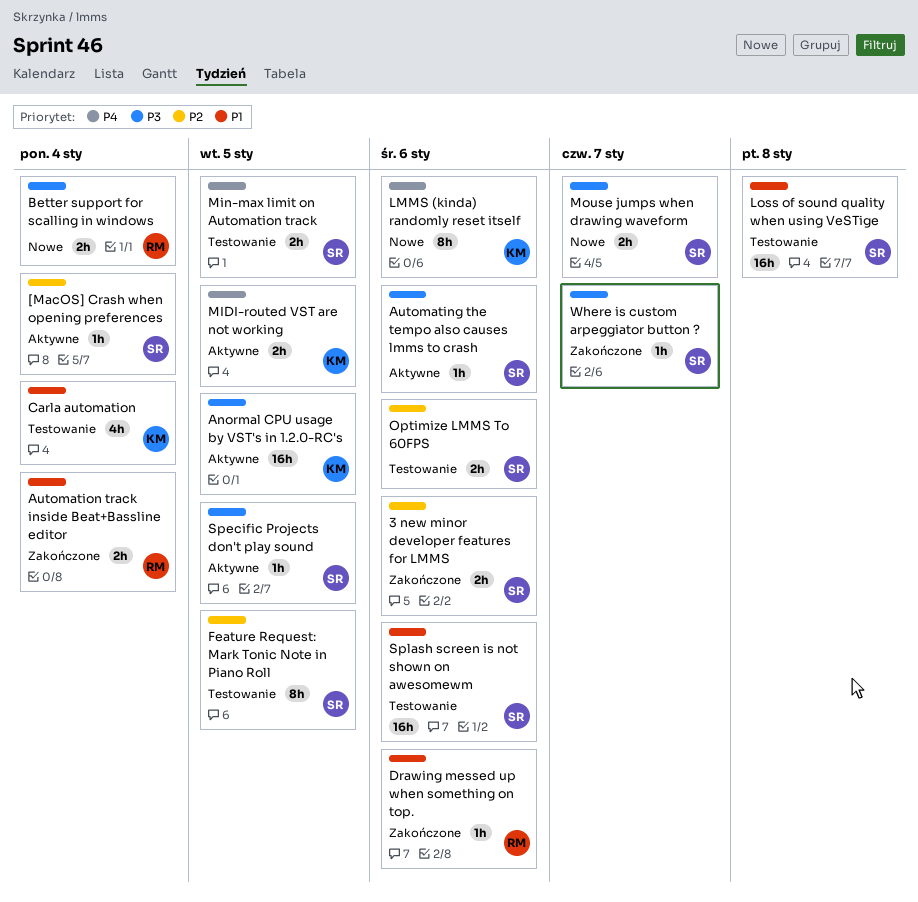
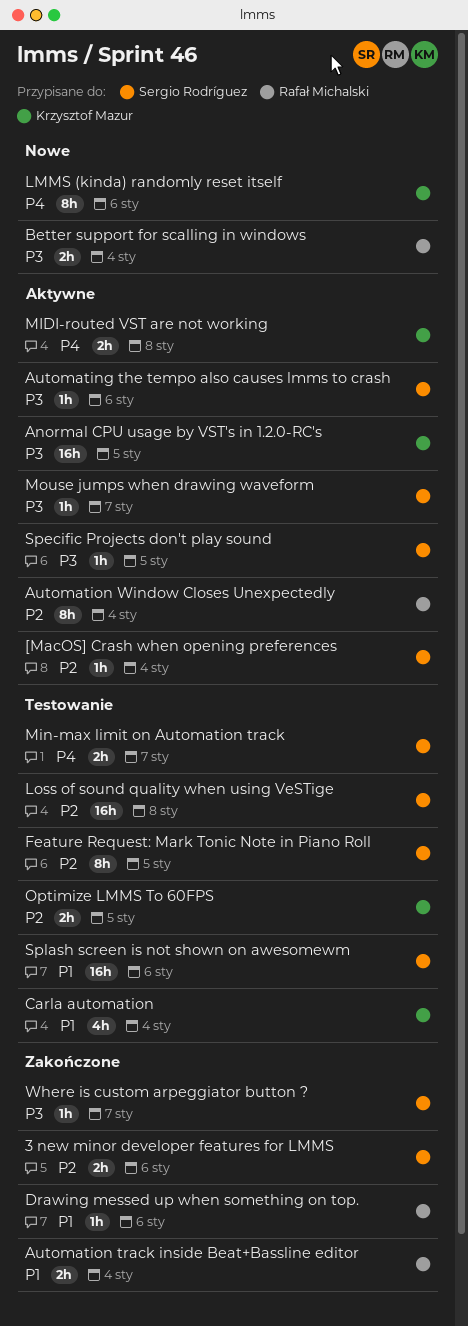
Automation Window Closes Unexpectedly: none -> present
Loss of sound quality when using VeSTige, priority: P1 -> P2
MIDI-routed VST are not working, due: Jan 5 -> Jan 8
Min-max limit on Automation track, due: Jan 5 -> Jan 7
Mouse jumps when drawing waveform, status: Nowe -> Aktywne
Mouse jumps when drawing waveform, estimate: 2h -> 1h
Optimize LMMS To 60FPS, owner: Sergio Rodríguez -> Krzysztof Mazur
Optimize LMMS To 60FPS, due: Jan 6 -> Jan 5

